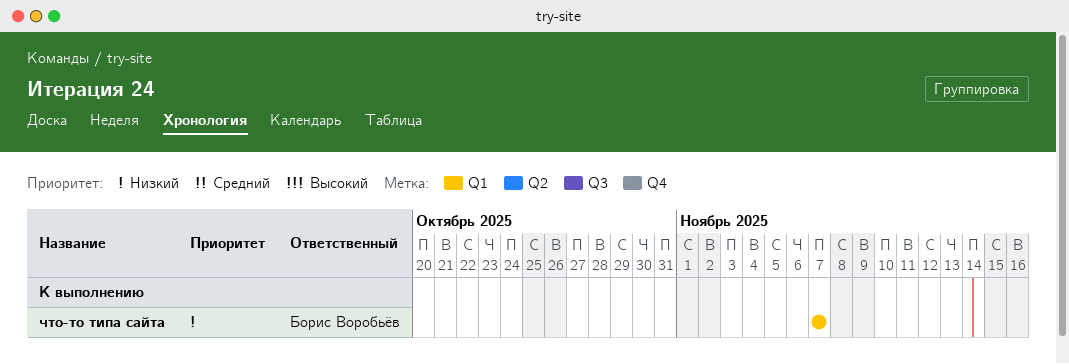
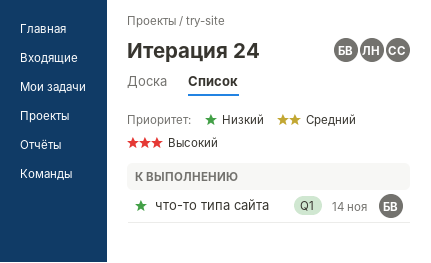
что-то типа сайта, due: Nov 7 -> Nov 14

